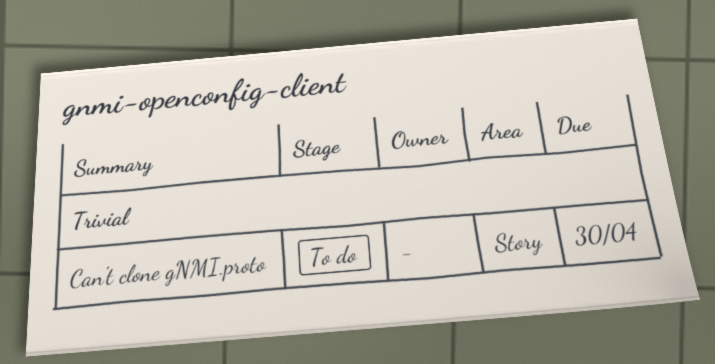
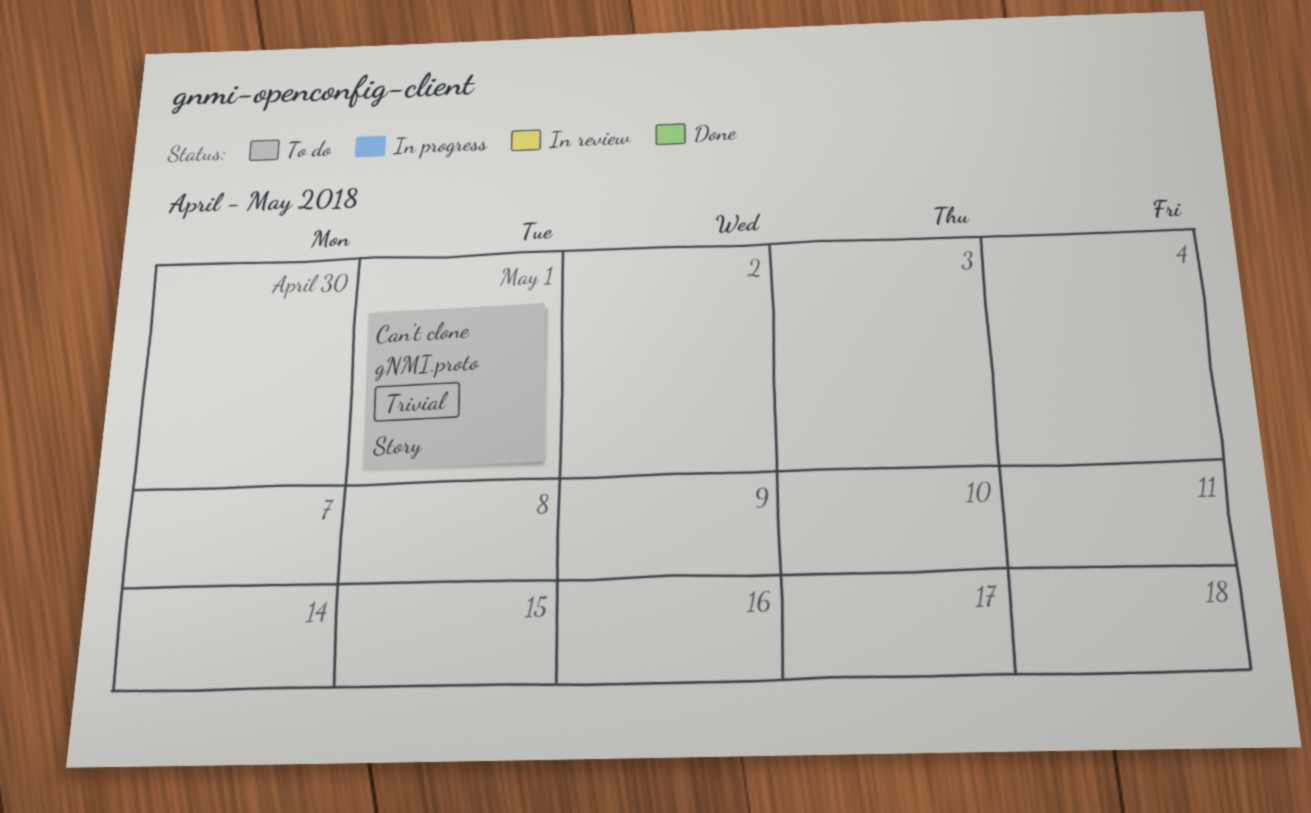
Can't clone gNMI.proto, due: Apr 30 -> May 1

